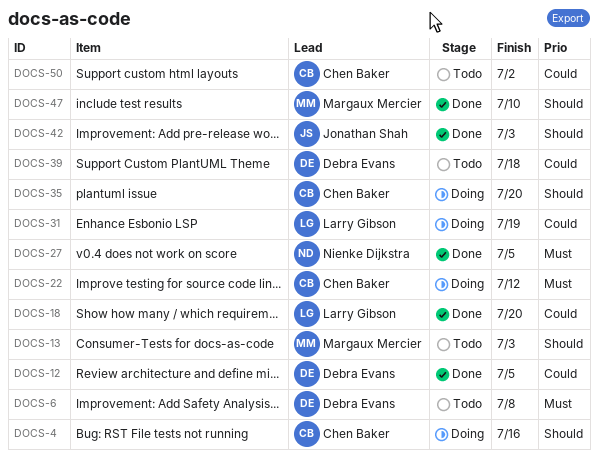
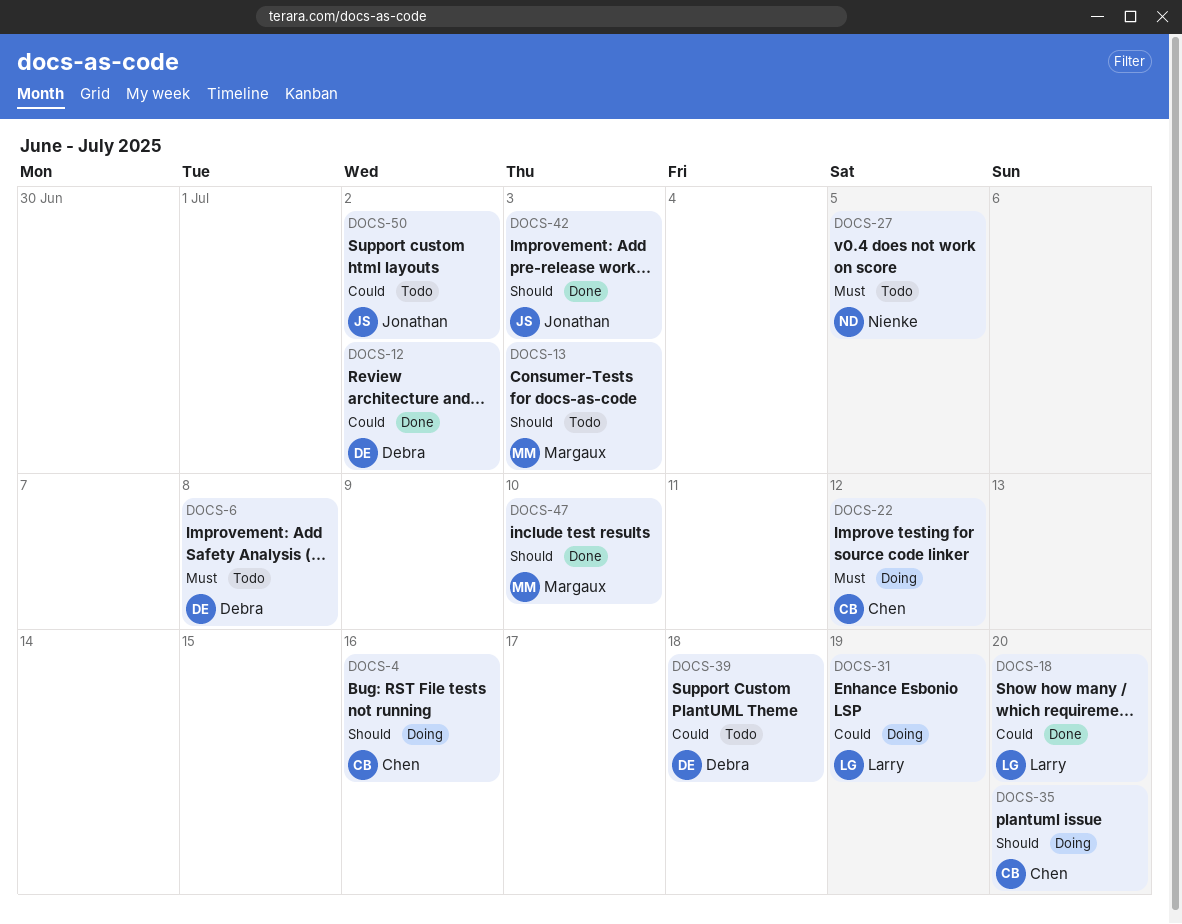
DOCS-12, due: Jul 5 -> Jul 2
DOCS-27, status: Done -> Todo
DOCS-50, owner: Chen Baker -> Jonathan Shah

